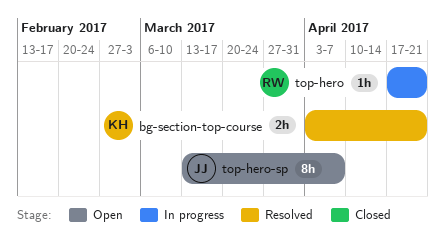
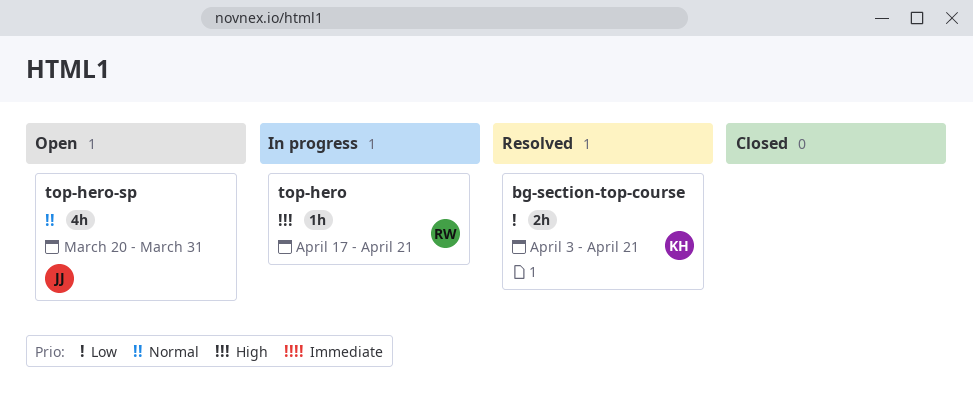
top-hero-sp, estimate: 8h -> 4h
top-hero-sp, start: Mar 13 -> Mar 20
top-hero-sp, due: Apr 7 -> Mar 31

